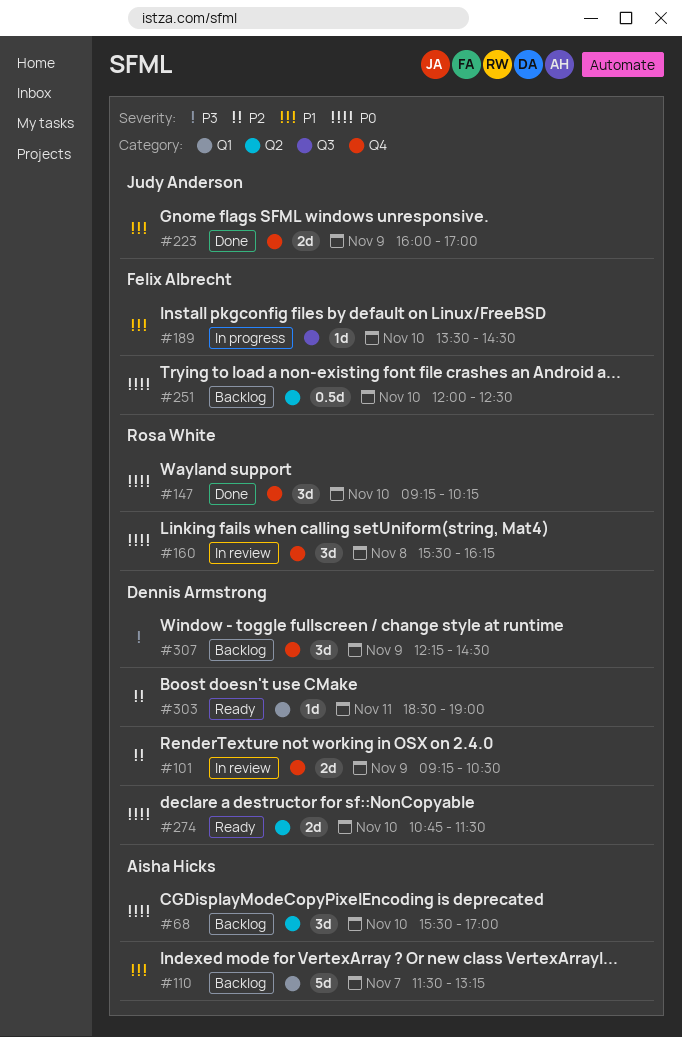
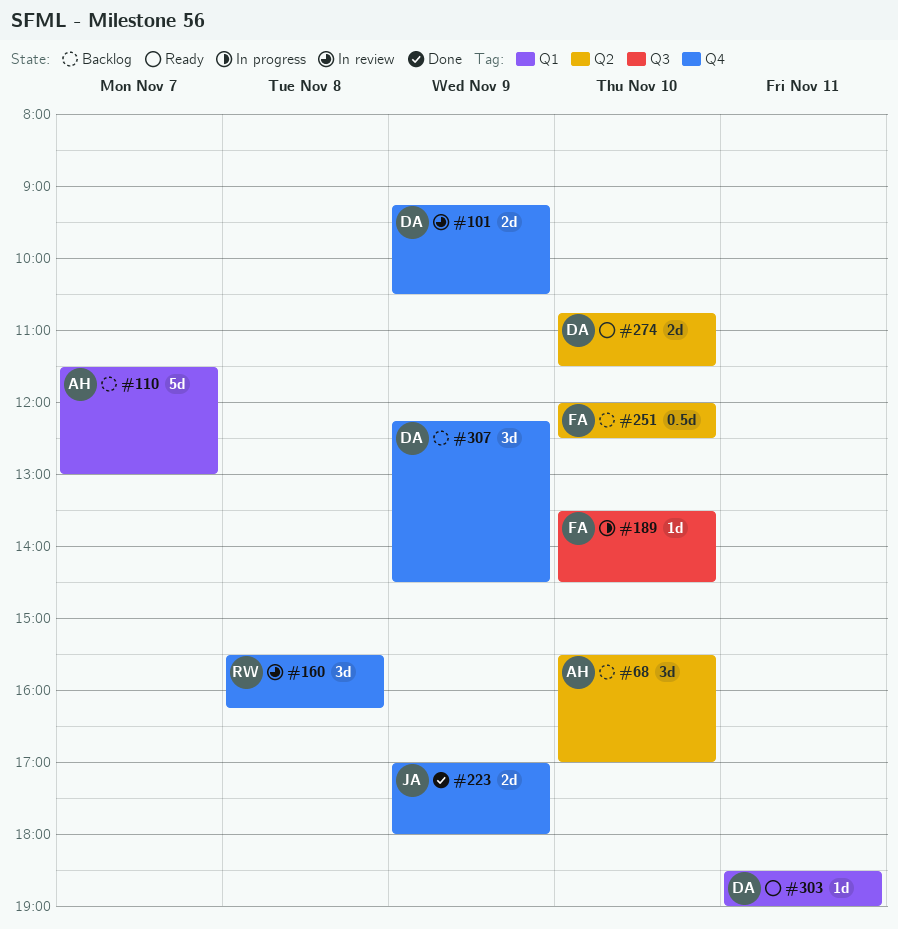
#110, ends: 13:15 -> 13:00
#147: present -> none
#223, begins: 16:00 -> 17:00
#223, ends: 17:00 -> 18:00

